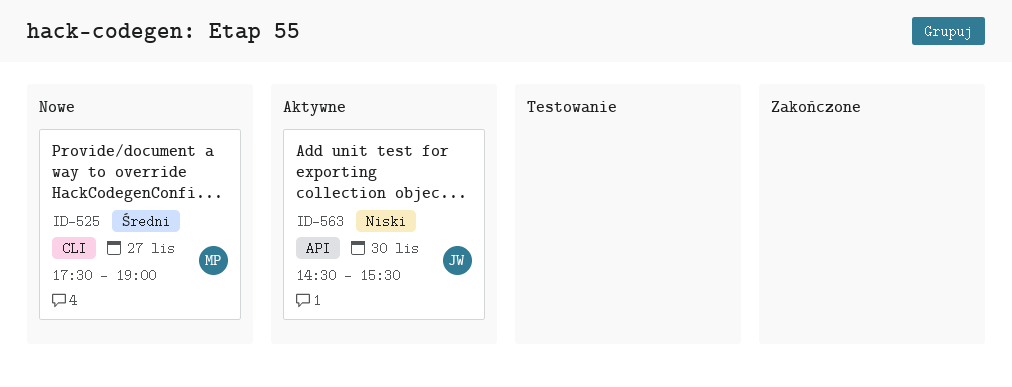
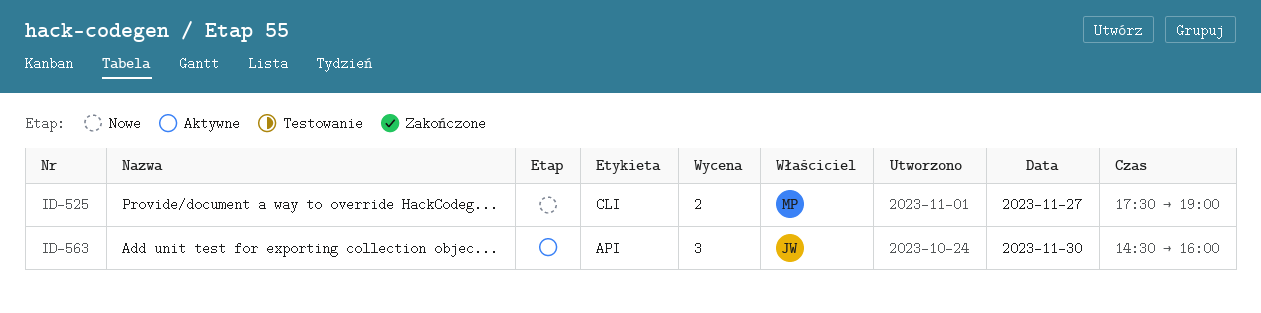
ID-563, ends: 15:30 -> 16:00

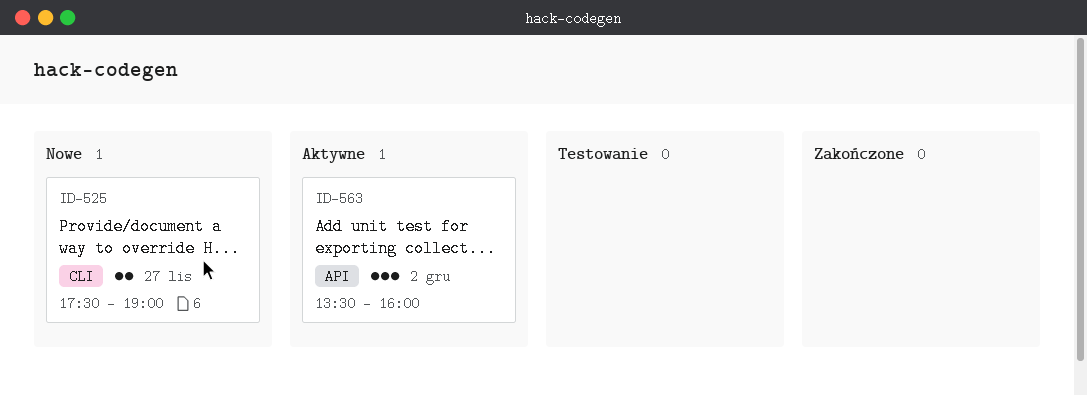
ID-563, day: Nov 30 -> Dec 2
ID-563, begins: 14:30 -> 13:30

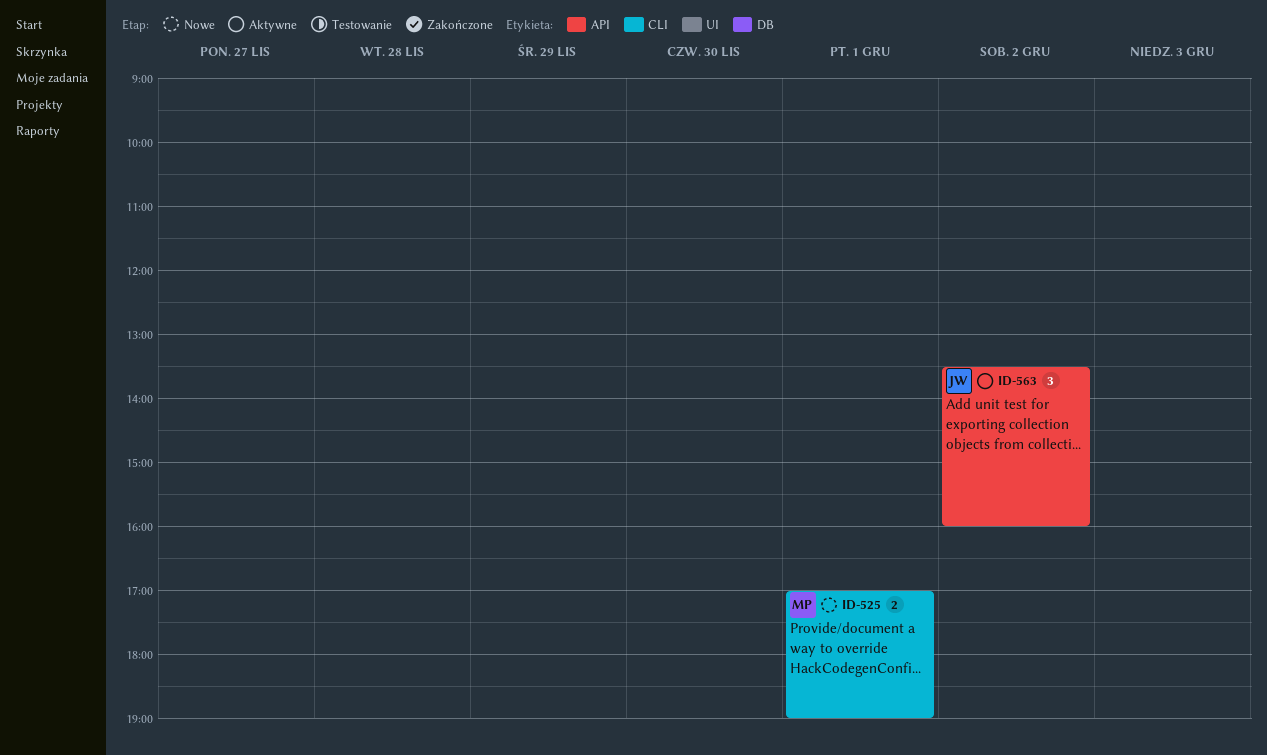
ID-525, day: Nov 27 -> Dec 1
ID-525, begins: 17:30 -> 17:00

